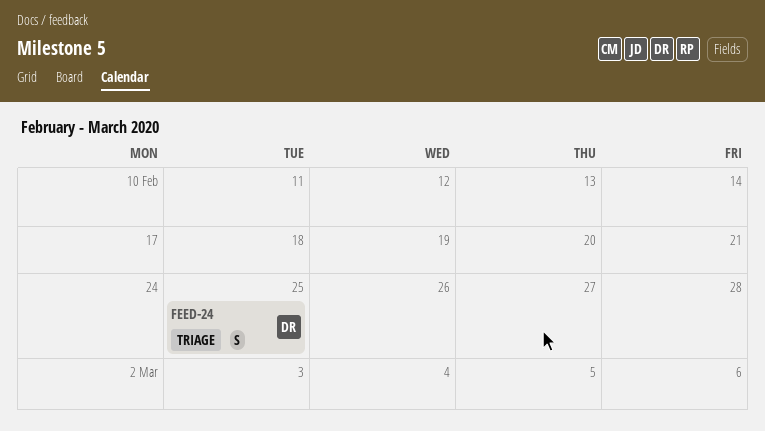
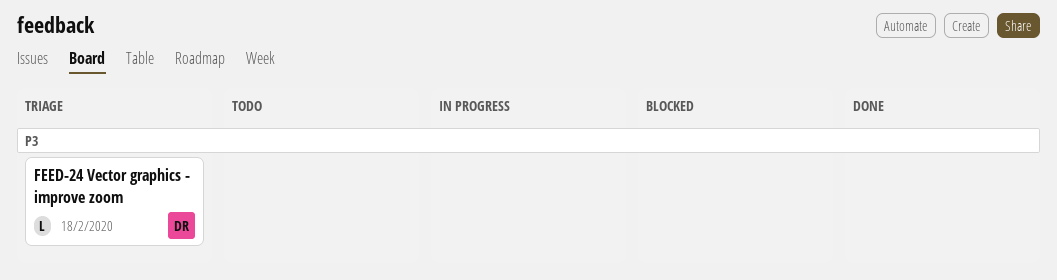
FEED-24, estimate: S -> L
FEED-24, due: Feb 25 -> Feb 18

